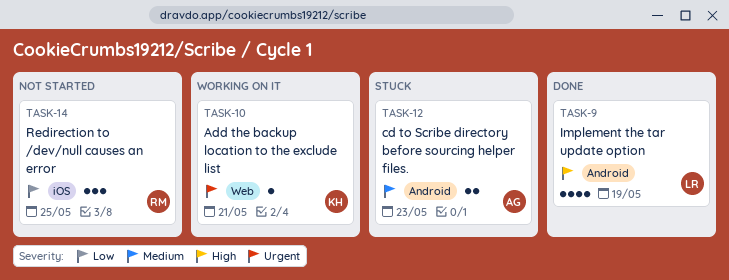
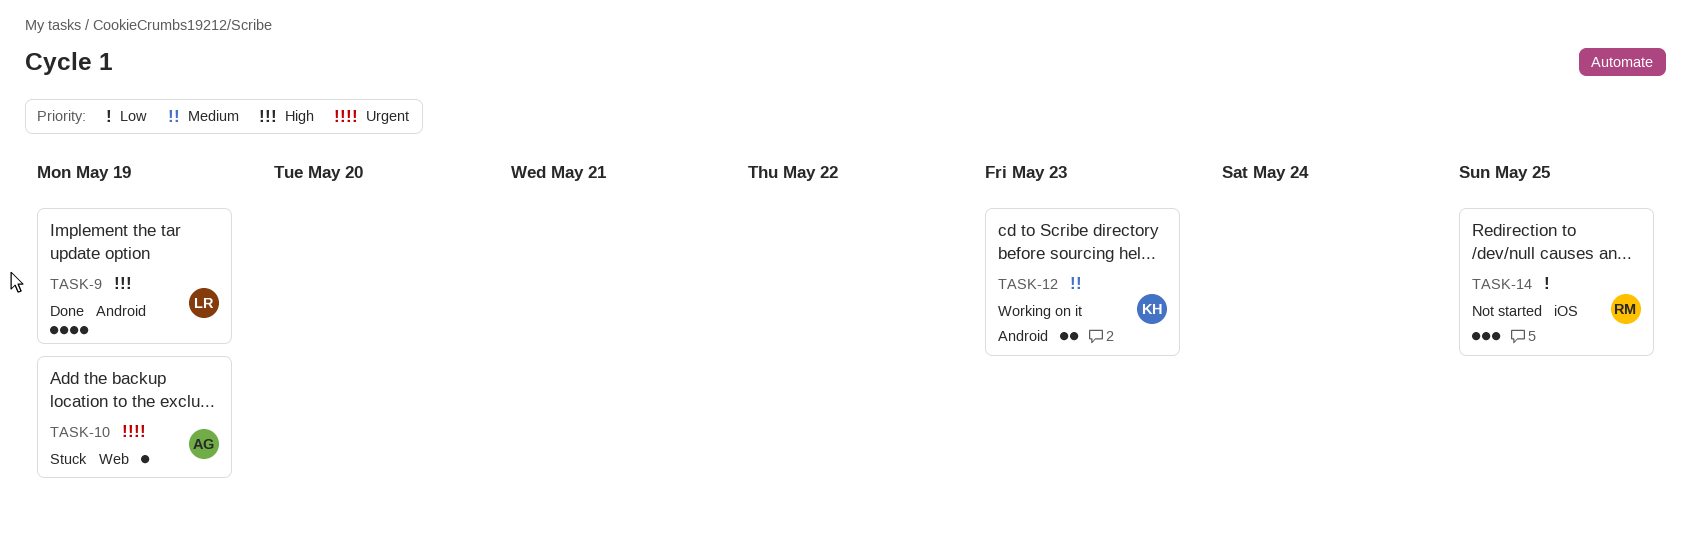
TASK-10, status: Working on it -> Stuck
TASK-10, owner: KH -> AG
TASK-10, due: May 21 -> May 19
TASK-12, status: Stuck -> Working on it
TASK-12, owner: AG -> KH

